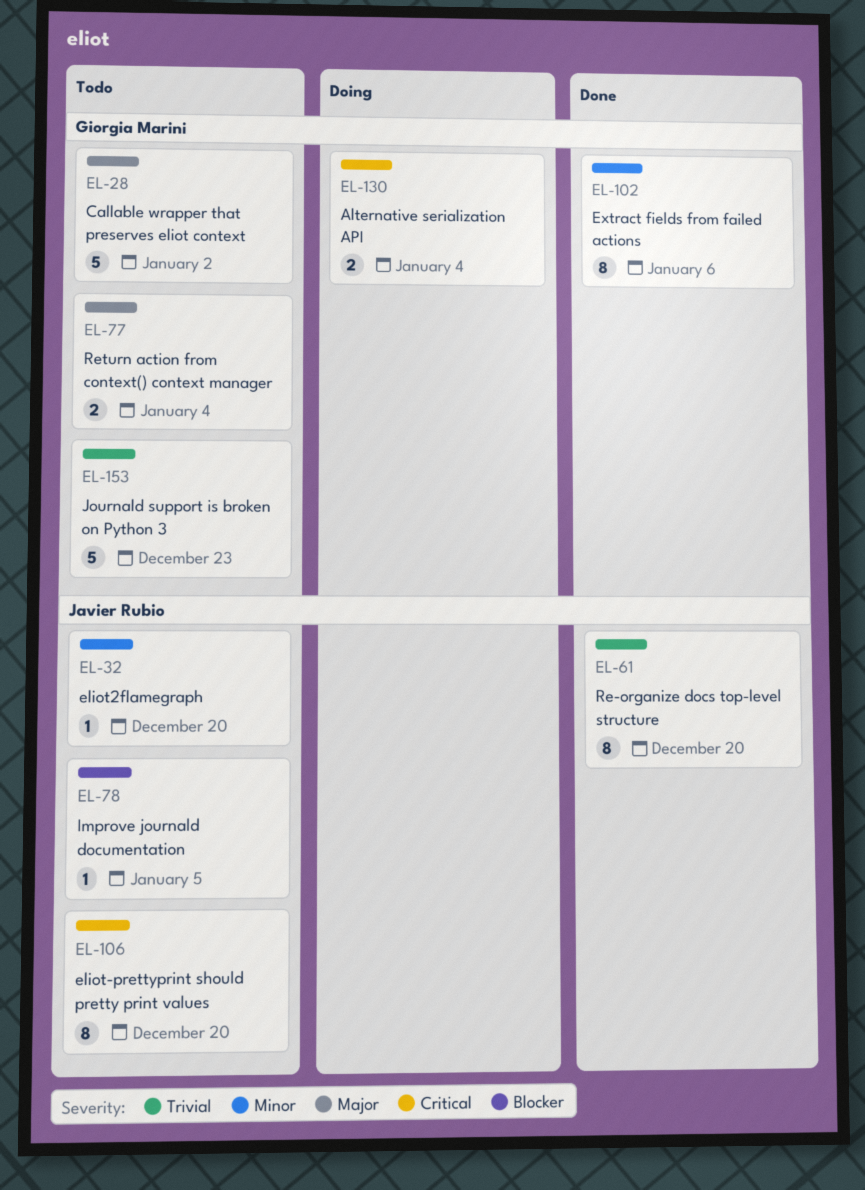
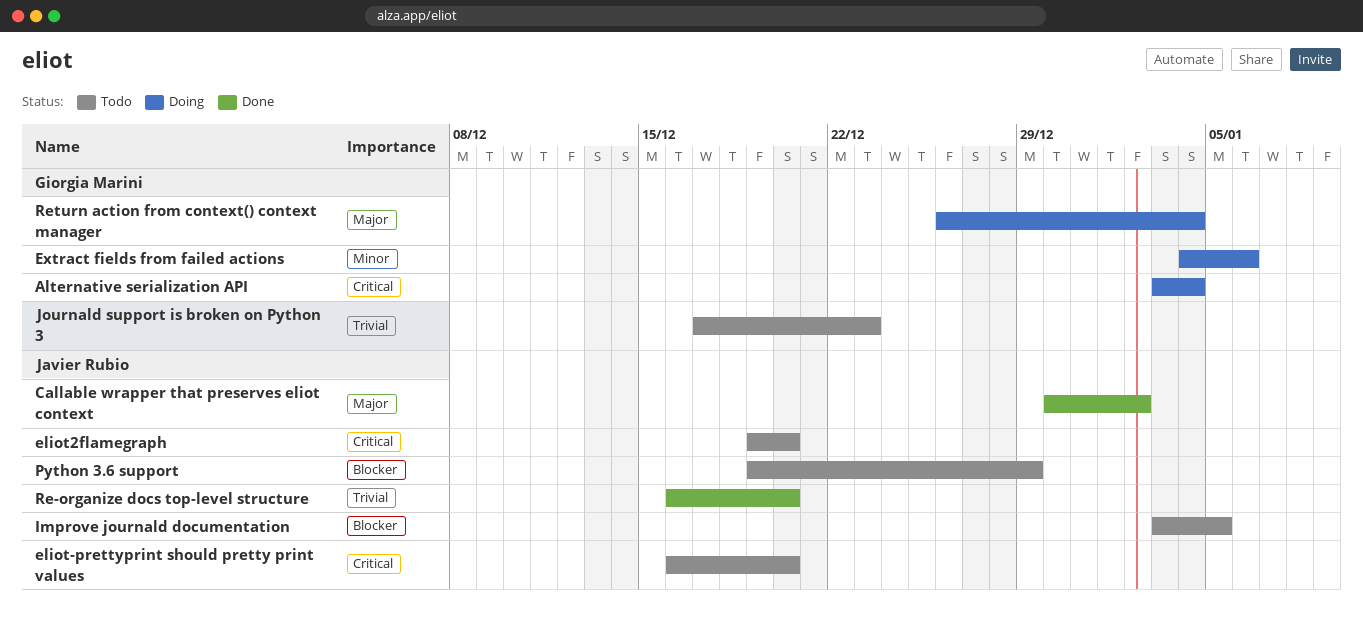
Callable wrapper that preserves eliot context, status: Todo -> Done
Callable wrapper that preserves eliot context, owner: Giorgia Marini -> Javier Rubio
eliot2flamegraph, priority: Minor -> Critical
Extract fields from failed actions, status: Done -> Doing
Python 3.6 support: none -> present
Return action from context() context manager, status: Todo -> Doing

